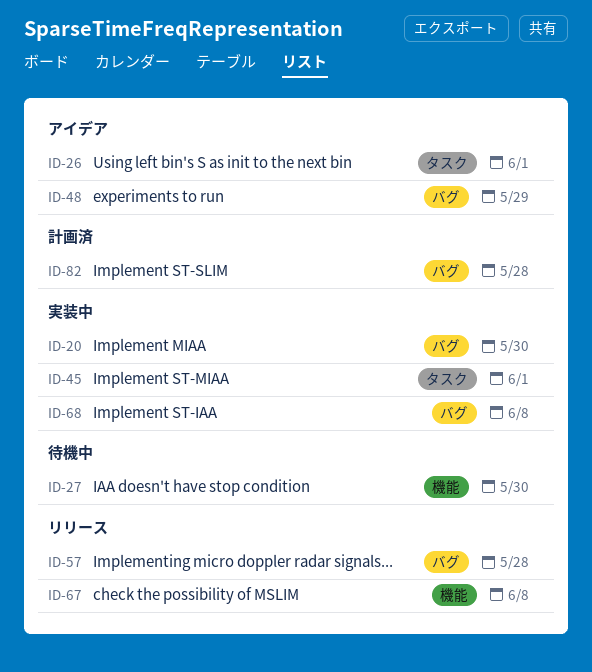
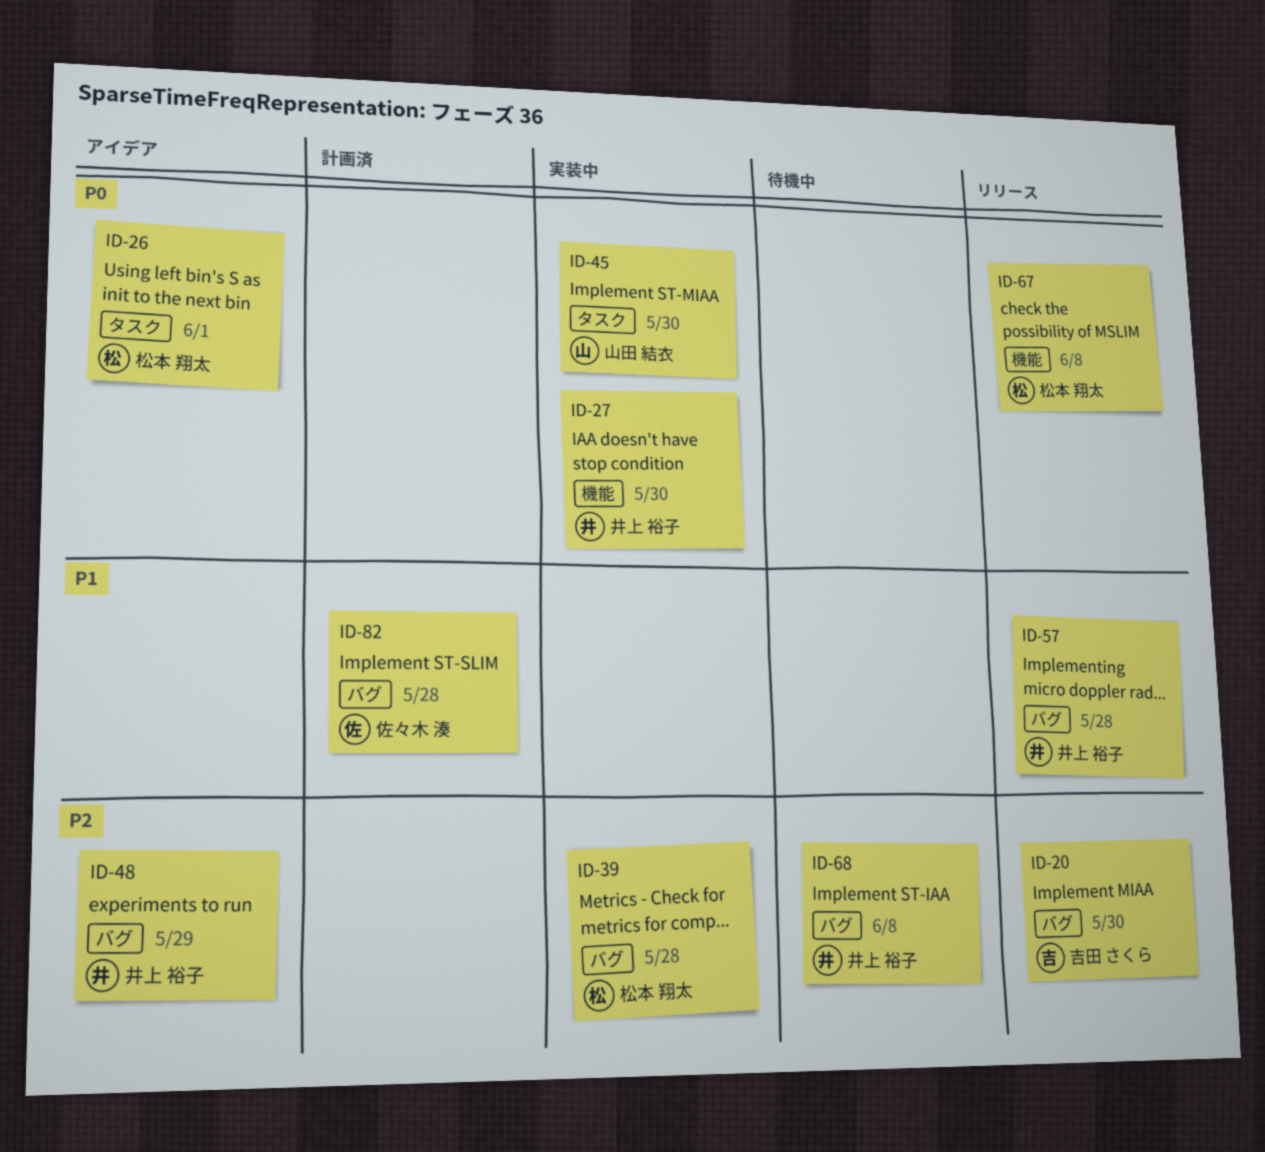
ID-20, status: 実装中 -> リリース
ID-27, status: 待機中 -> 実装中
ID-39: none -> present
ID-45, due: Jun 1 -> May 30
ID-68, status: 実装中 -> 待機中

